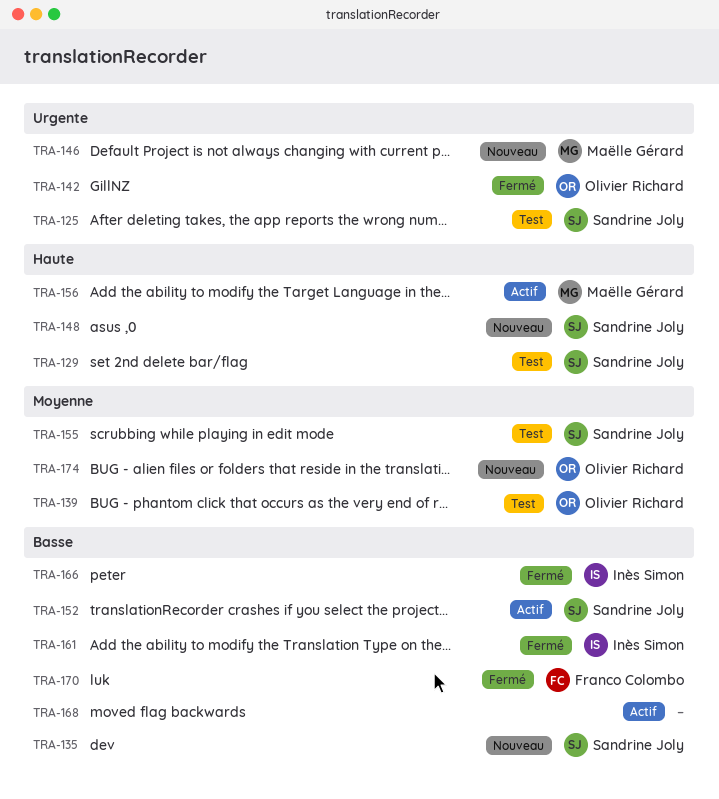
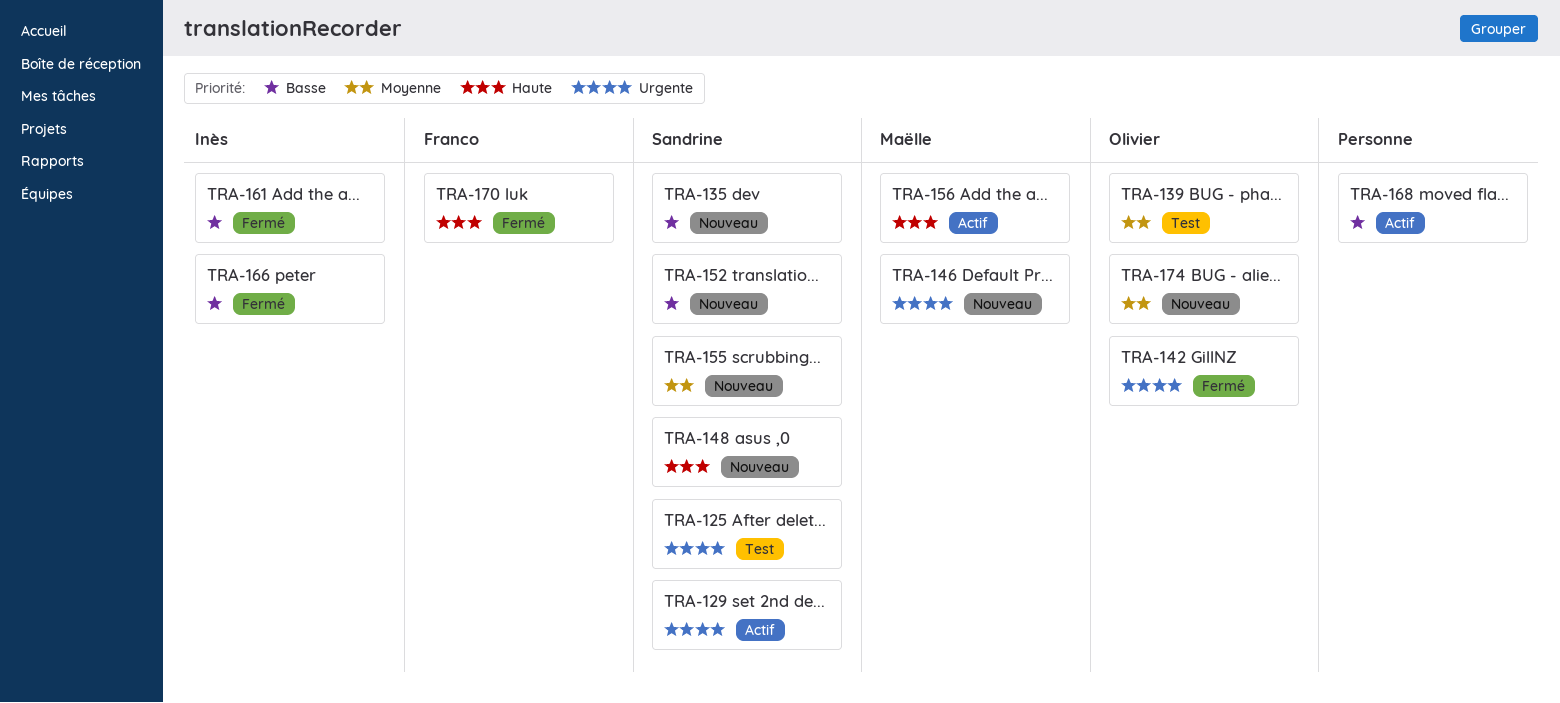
TRA-129, status: Test -> Actif
TRA-129, priority: Haute -> Urgente
TRA-152, status: Actif -> Nouveau
TRA-155, status: Test -> Nouveau
TRA-170, priority: Basse -> Haute

